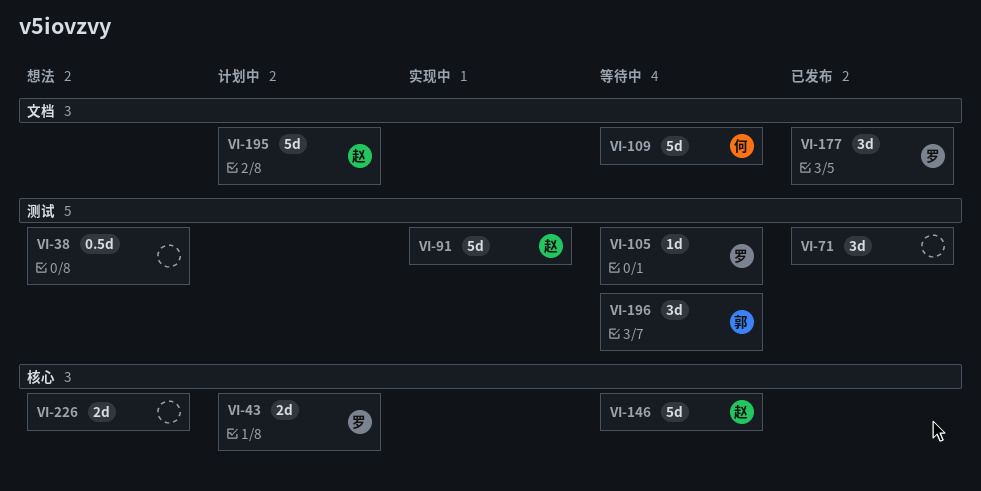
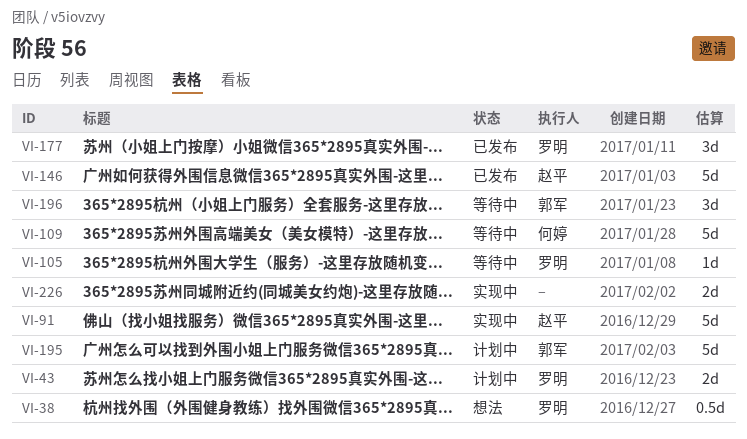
VI-38, owner: none -> 罗明
VI-71: present -> none
VI-146, status: 等待中 -> 已发布
VI-195, owner: 赵平 -> 郭军
VI-226, status: 想法 -> 实现中

